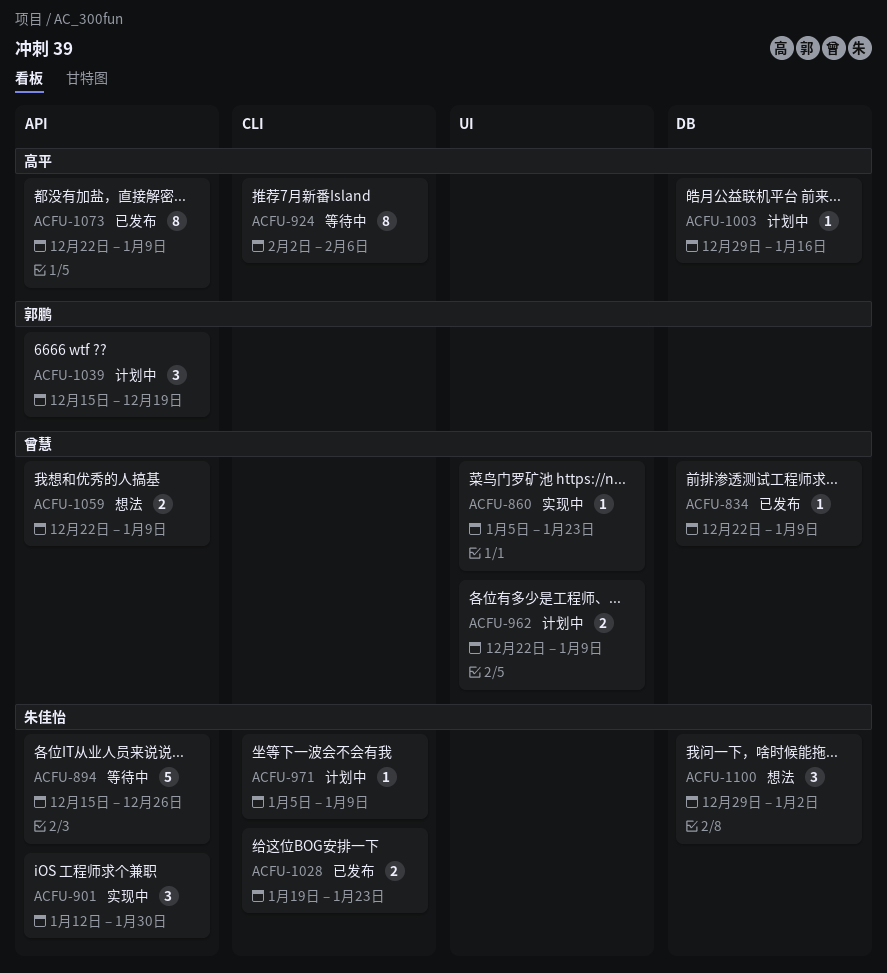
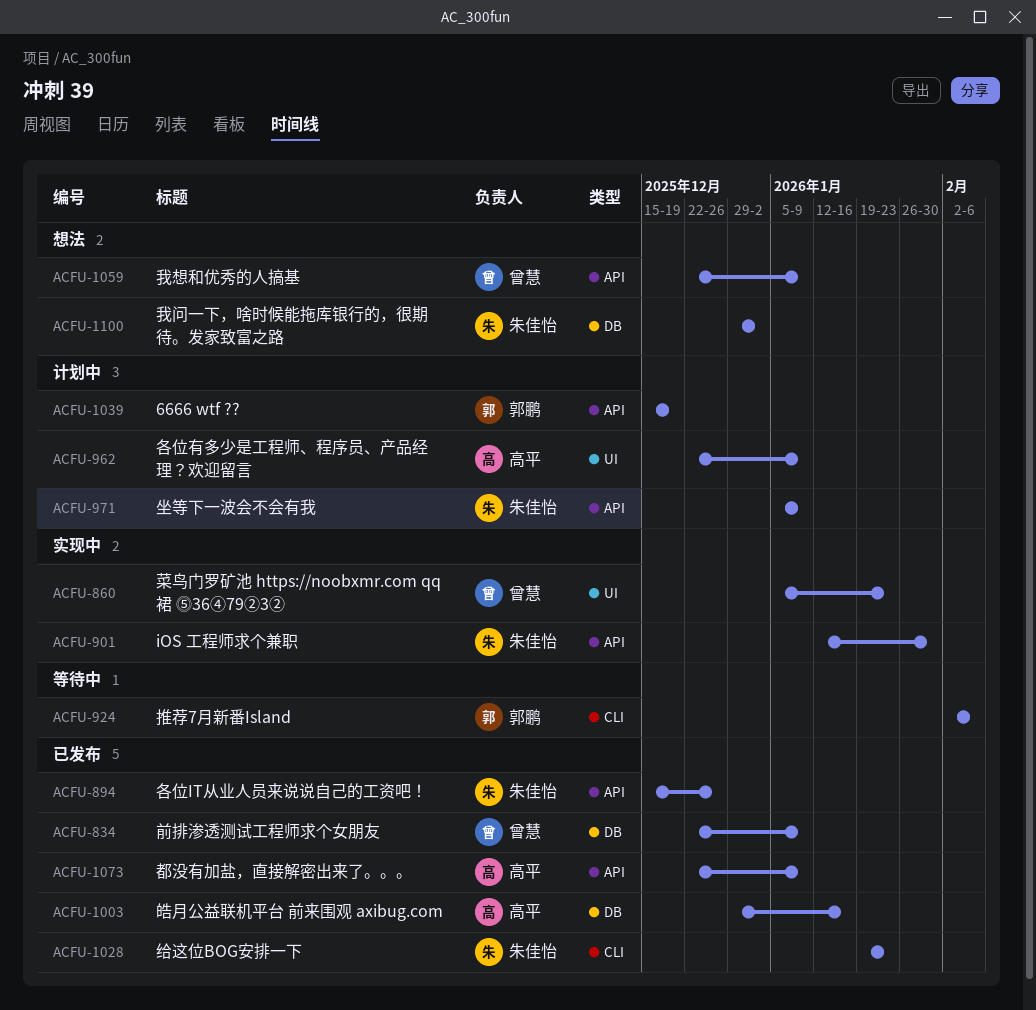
ACFU-894, status: 等待中 -> 已发布
ACFU-924, owner: 高平 -> 郭鹏
ACFU-962, owner: 曾慧 -> 高平
ACFU-971, label: CLI -> API
ACFU-1003, status: 计划中 -> 已发布

